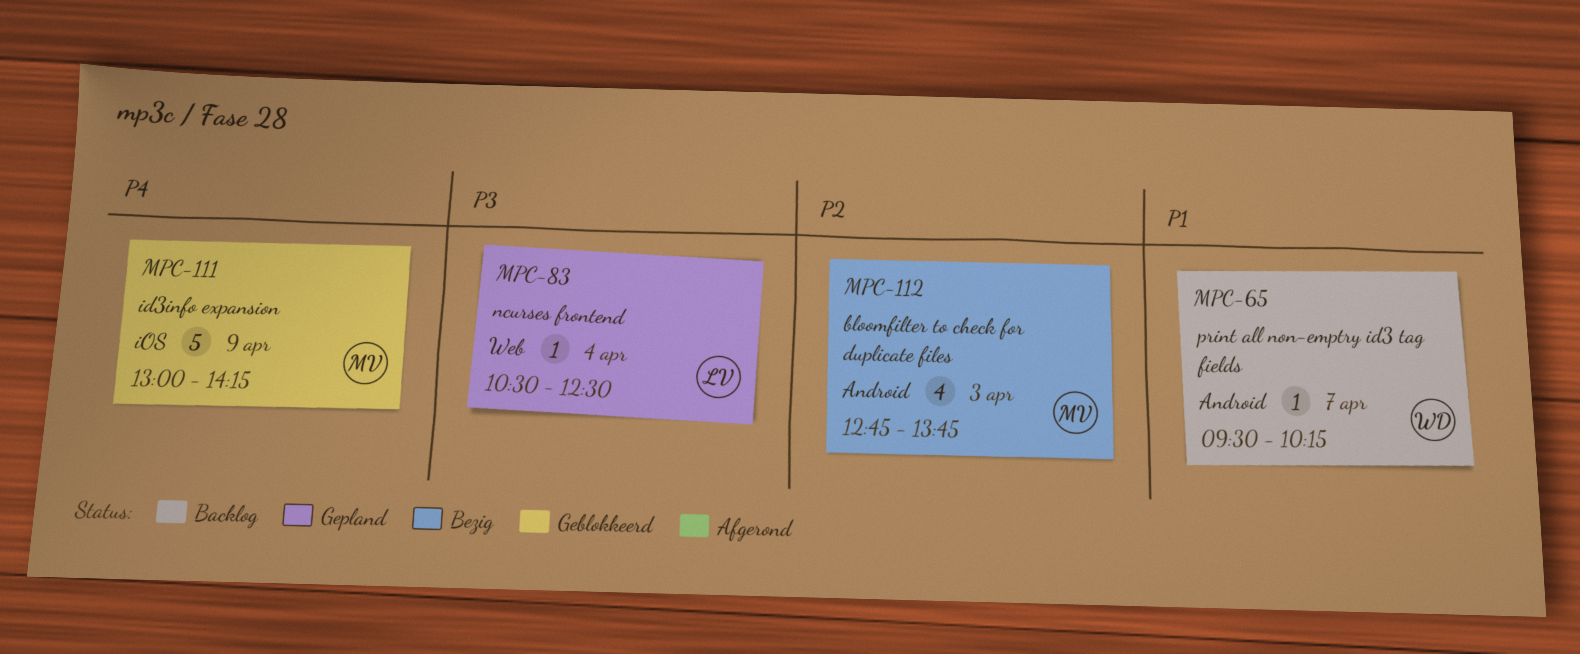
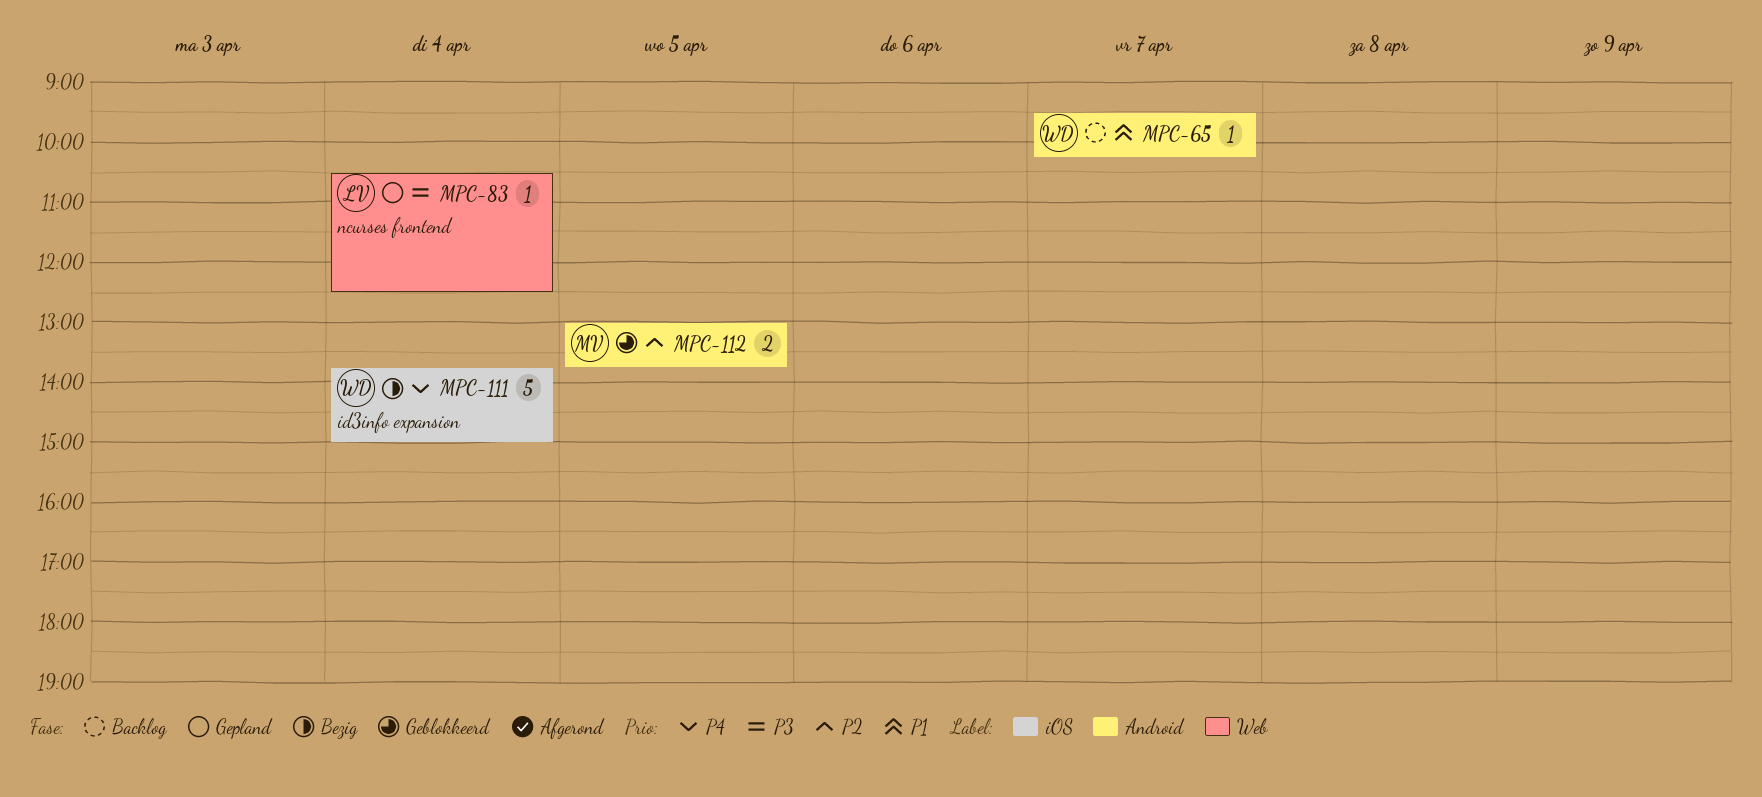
MPC-111, status: Geblokkeerd -> Bezig
MPC-111, owner: MV -> WD
MPC-111, day: Apr 9 -> Apr 4
MPC-111, begins: 13:00 -> 13:45
MPC-111, ends: 14:15 -> 15:00
MPC-112, status: Bezig -> Geblokkeerd
MPC-112, estimate: 4 -> 2
MPC-112, day: Apr 3 -> Apr 5
MPC-112, begins: 12:45 -> 13:00

